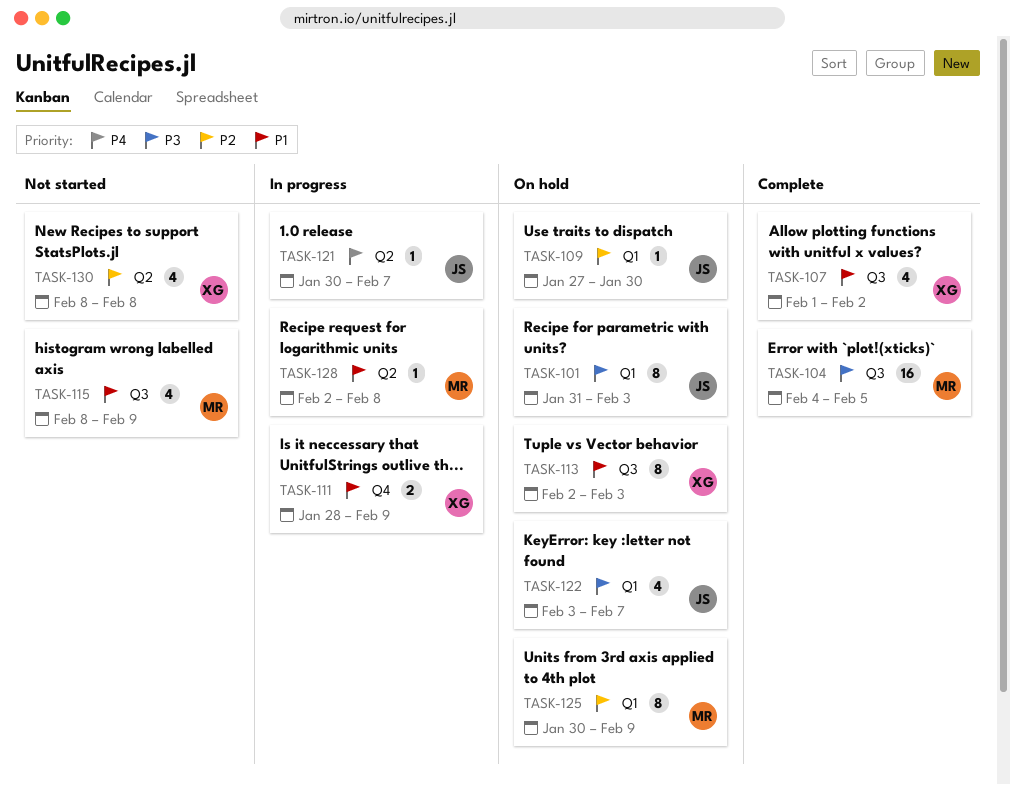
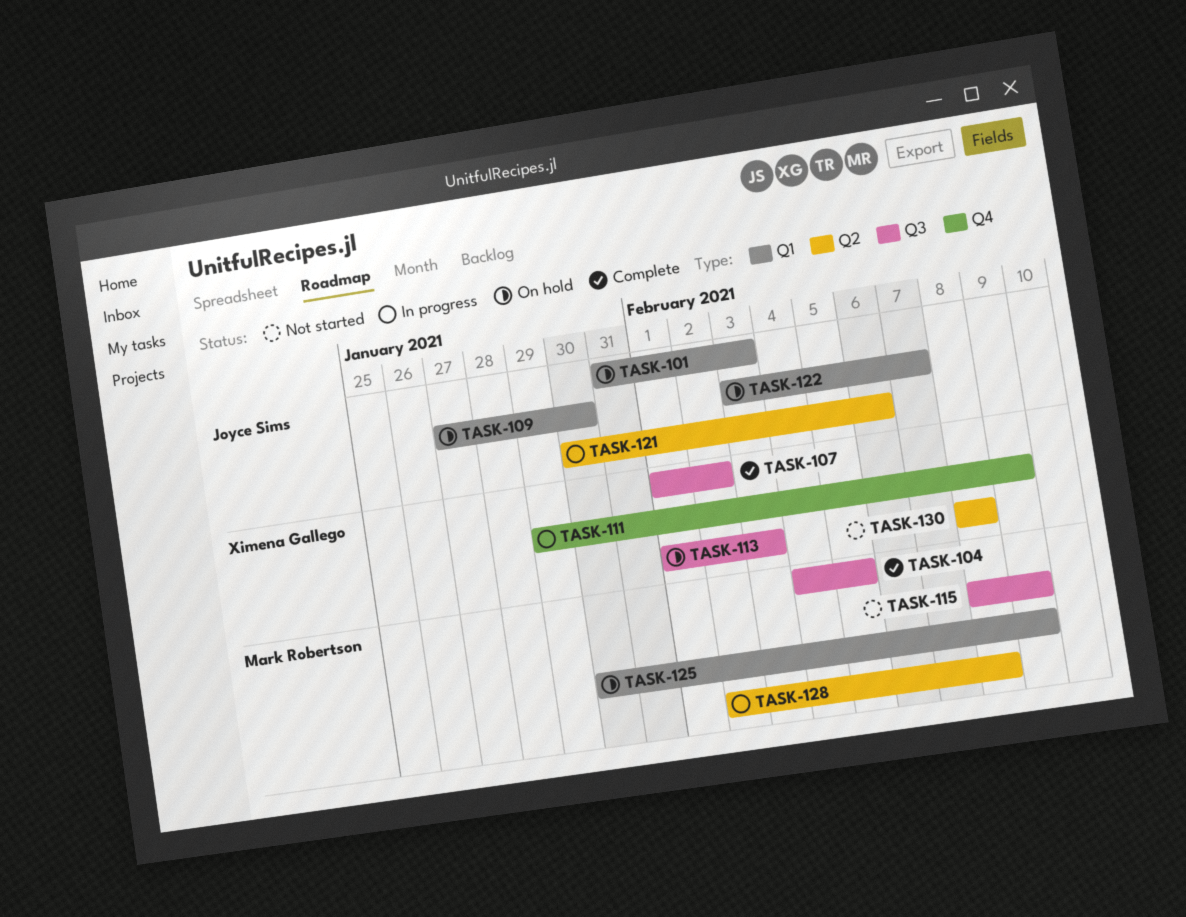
TASK-111, start: Jan 28 -> Jan 29
TASK-113, start: Feb 2 -> Feb 1
TASK-121, due: Feb 7 -> Feb 6

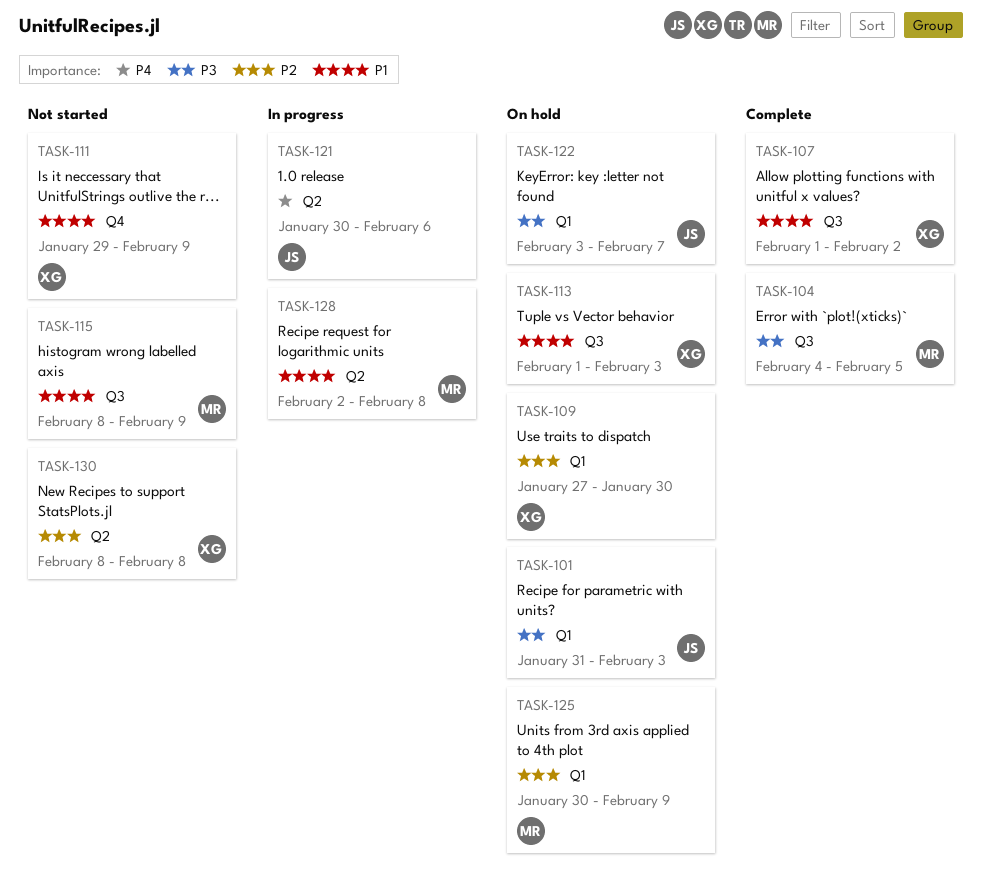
TASK-109, owner: Joyce Sims -> Ximena Gallego
TASK-111, status: In progress -> Not started

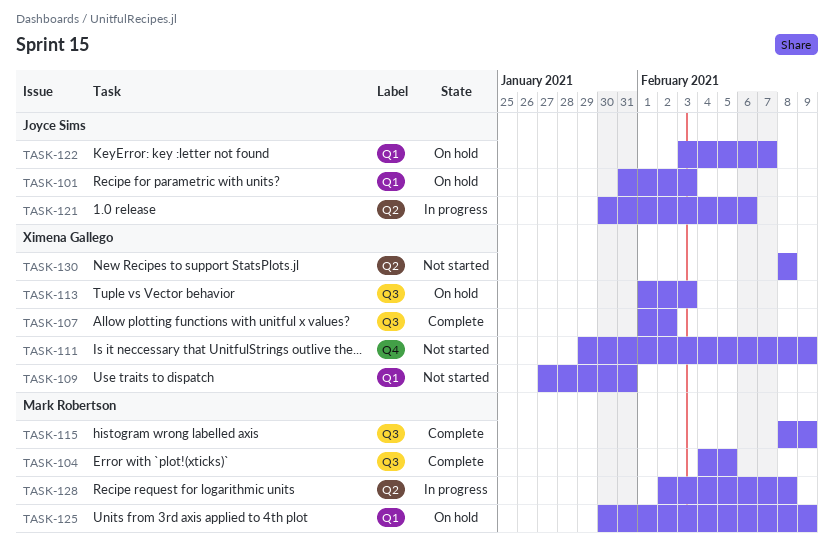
TASK-109, status: On hold -> Not started
TASK-109, due: Jan 30 -> Jan 31
TASK-115, status: Not started -> Complete

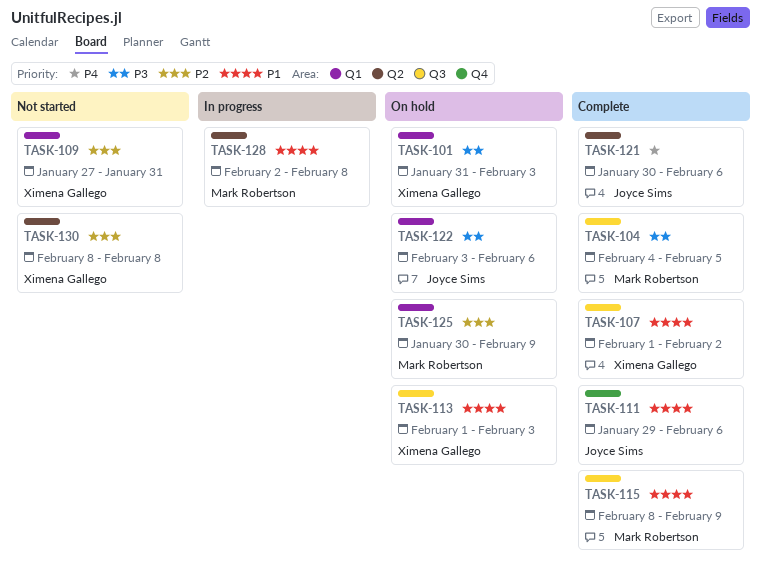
TASK-101, owner: Joyce Sims -> Ximena Gallego
TASK-111, status: Not started -> Complete
TASK-111, owner: Ximena Gallego -> Joyce Sims
TASK-111, due: Feb 9 -> Feb 6
TASK-121, status: In progress -> Complete
TASK-122, due: Feb 7 -> Feb 6

